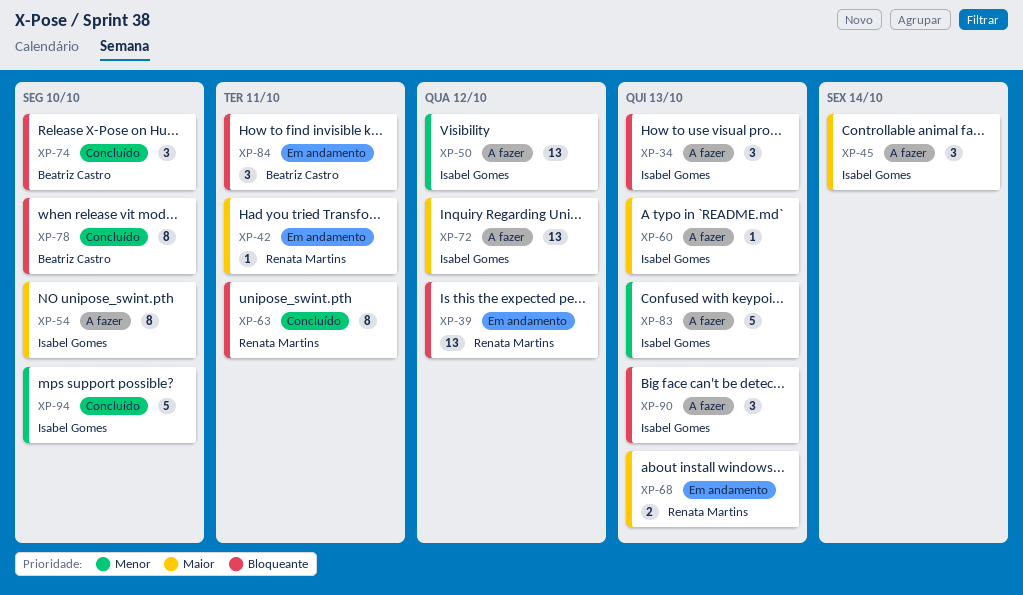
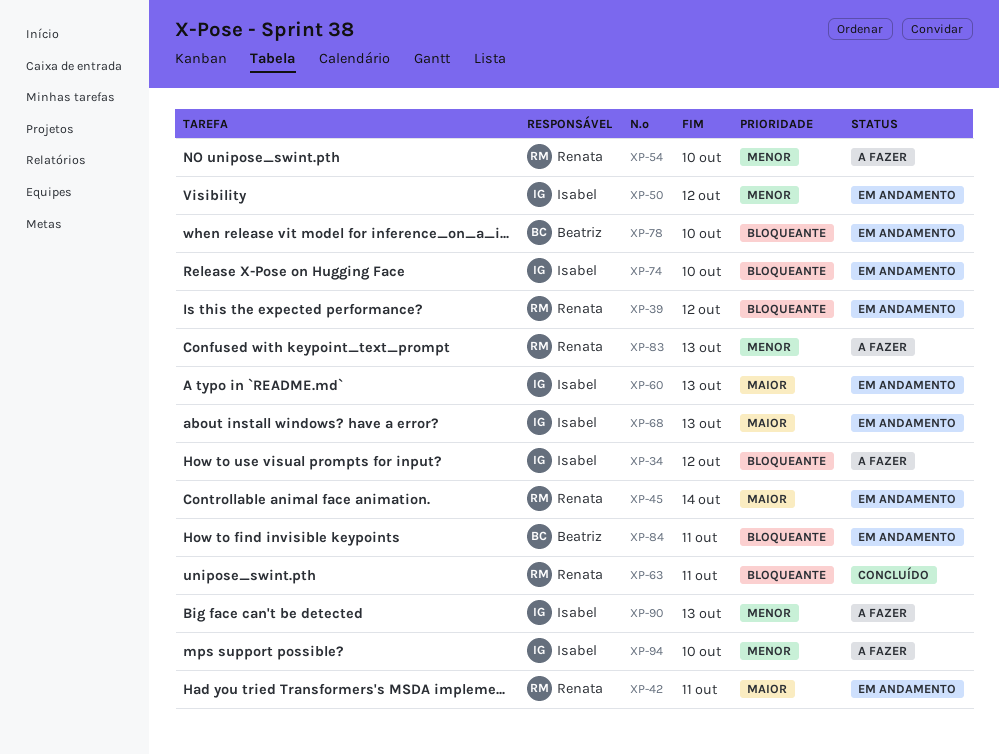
XP-34, due: Oct 13 -> Oct 12
XP-45, status: A fazer -> Em andamento
XP-45, owner: Isabel Gomes -> Renata Martins
XP-50, status: A fazer -> Em andamento
XP-54, owner: Isabel Gomes -> Renata Martins
XP-54, priority: Maior -> Menor
XP-60, status: A fazer -> Em andamento
XP-68, owner: Renata Martins -> Isabel Gomes
XP-72: present -> none
XP-74, status: Concluído -> Em andamento
XP-74, owner: Beatriz Castro -> Isabel Gomes
XP-78, status: Concluído -> Em andamento
XP-83, owner: Isabel Gomes -> Renata Martins
XP-90, priority: Bloqueante -> Menor
XP-94, status: Concluído -> A fazer

